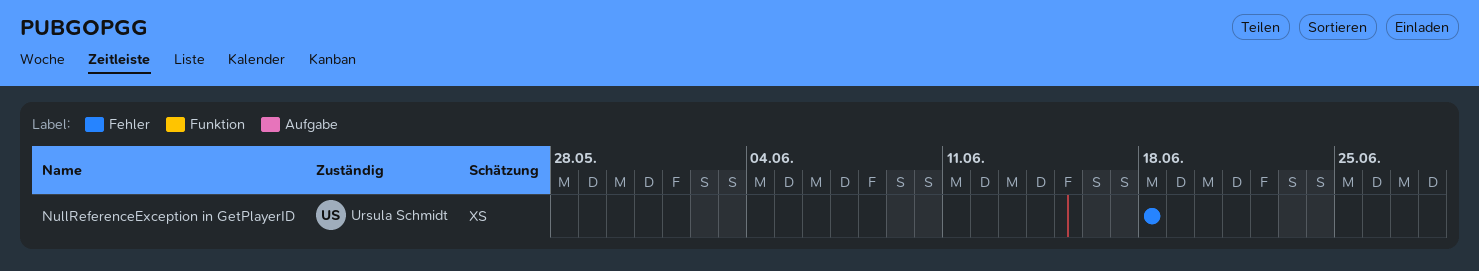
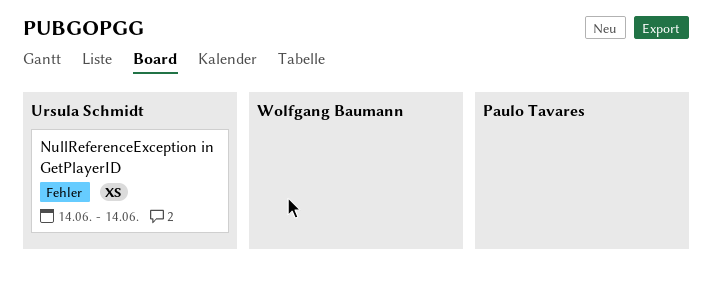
NullReferenceException in GetPlayerID, start: Jun 18 -> Jun 14
NullReferenceException in GetPlayerID, due: Jun 18 -> Jun 14

